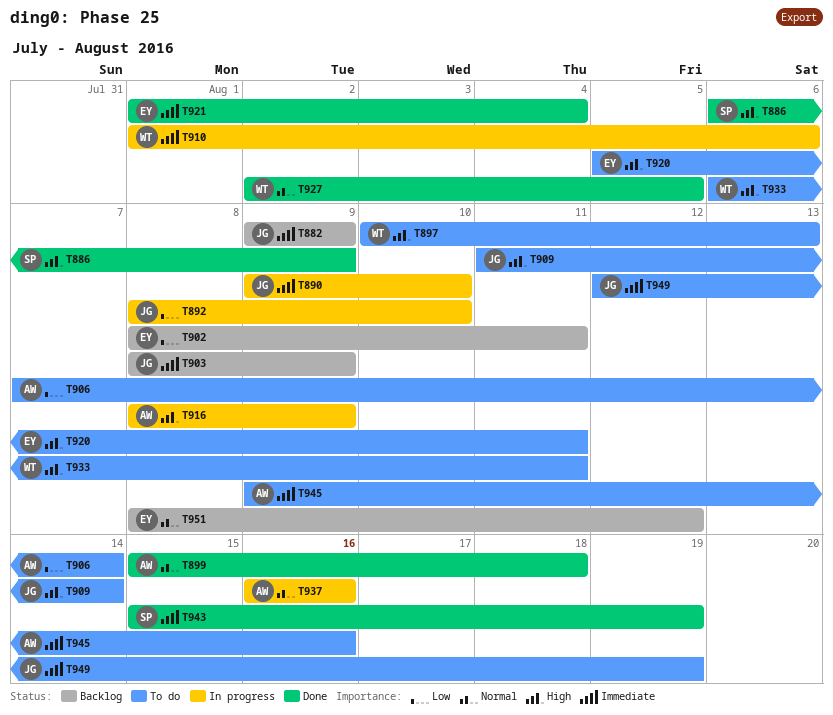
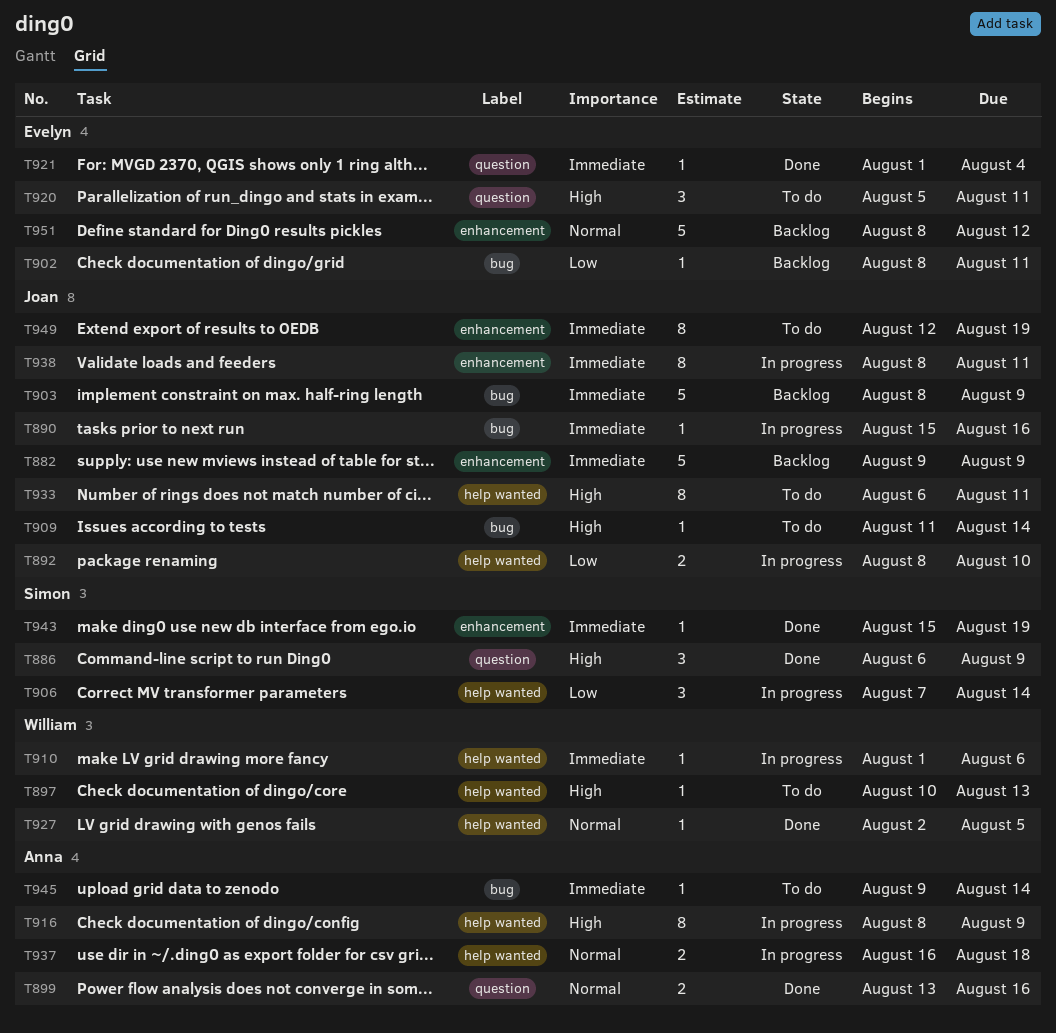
T890, start: Aug 9 -> Aug 15
T890, due: Aug 10 -> Aug 16
T899, start: Aug 15 -> Aug 13
T899, due: Aug 18 -> Aug 16
T906, status: To do -> In progress
T906, owner: Anna -> Simon
T933, owner: William -> Joan
T937, due: Aug 16 -> Aug 18
T938: none -> present
T945, due: Aug 16 -> Aug 14

